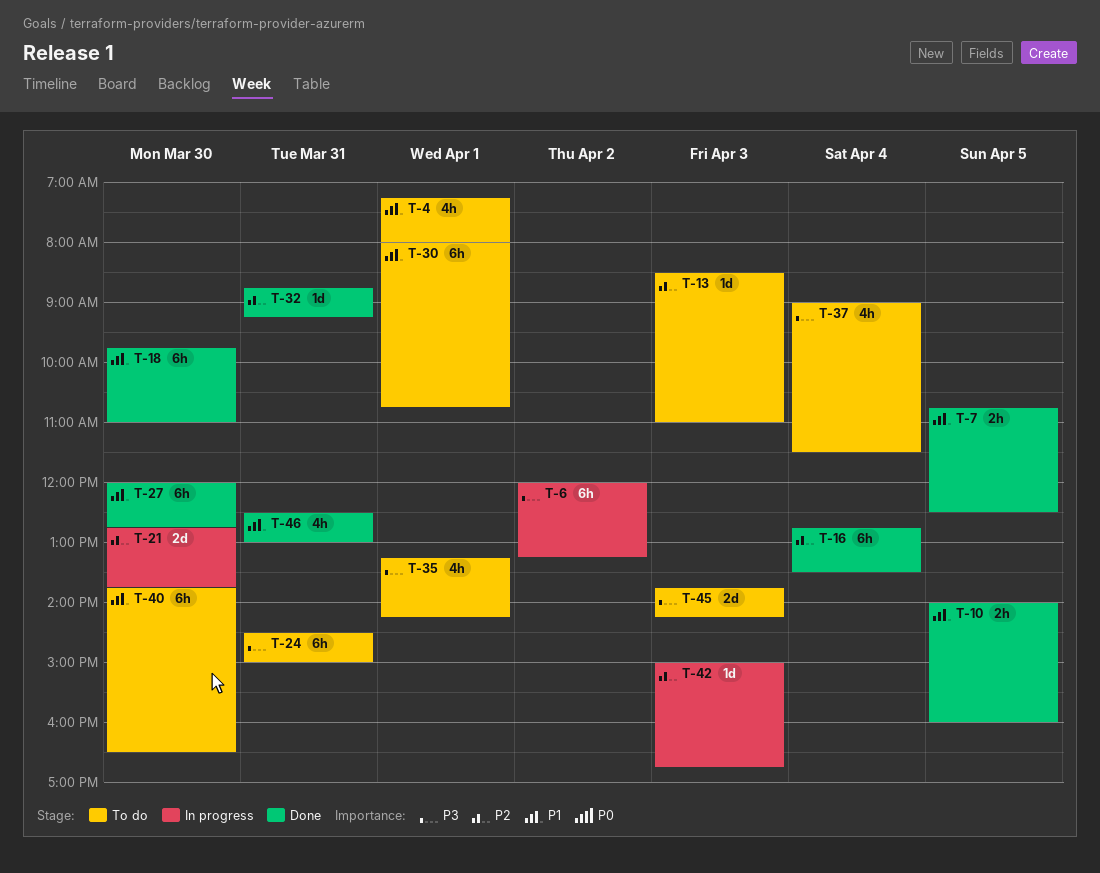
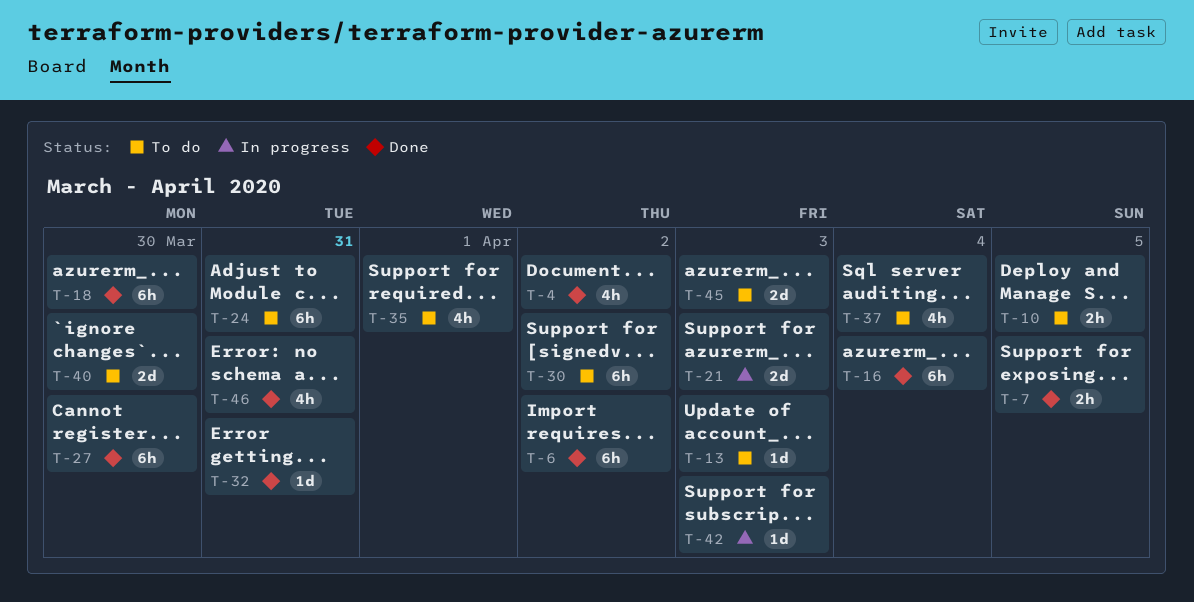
T-4, status: To do -> Done
T-4, day: Apr 1 -> Apr 2
T-6, status: In progress -> Done
T-10, status: Done -> To do
T-21, day: Mar 30 -> Apr 3
T-30, day: Apr 1 -> Apr 2
T-40, estimate: 6h -> 2d

